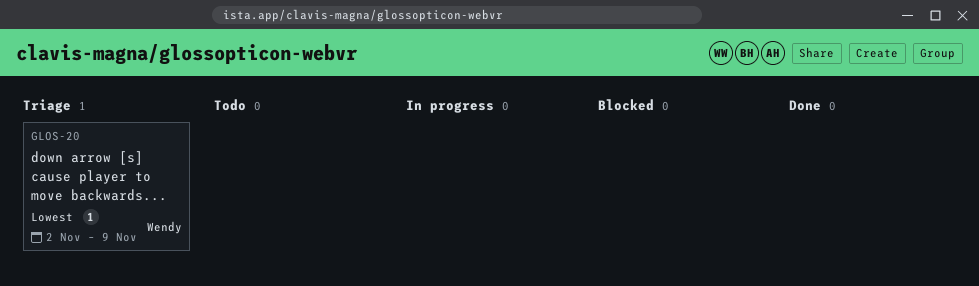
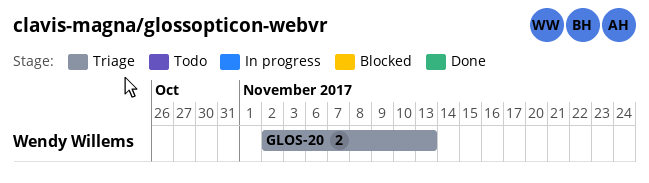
GLOS-20, estimate: 1 -> 2
GLOS-20, due: Nov 9 -> Nov 13

